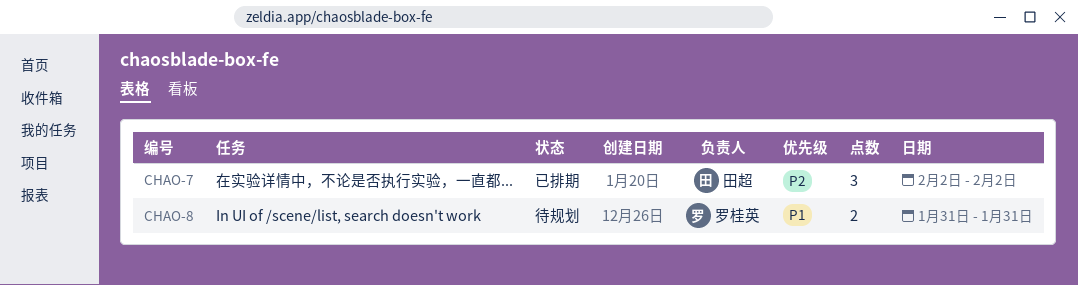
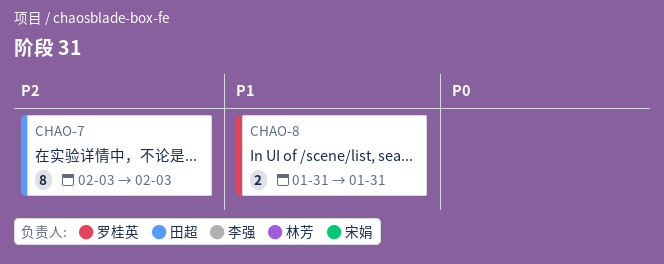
CHAO-7, estimate: 3 -> 8
CHAO-7, start: Feb 2 -> Feb 3
CHAO-7, due: Feb 2 -> Feb 3

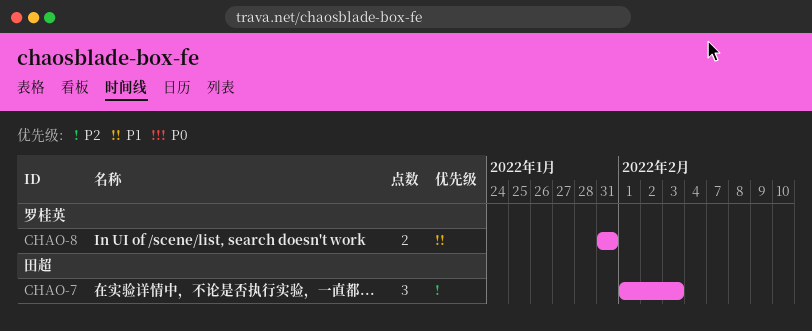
CHAO-7, estimate: 8 -> 3
CHAO-7, start: Feb 3 -> Feb 1

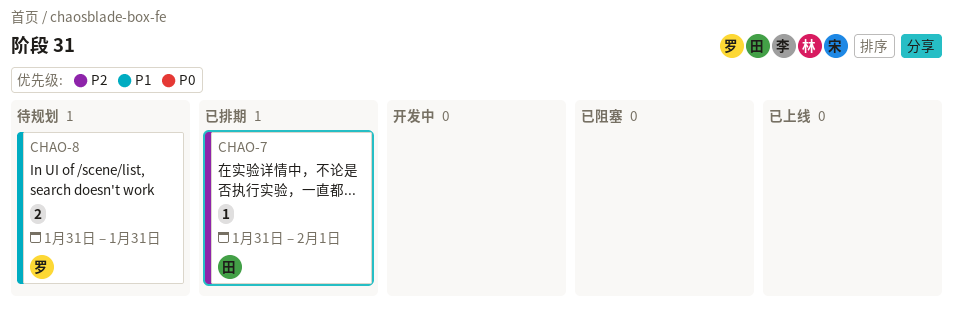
CHAO-7, estimate: 3 -> 1
CHAO-7, start: Feb 1 -> Jan 31
CHAO-7, due: Feb 3 -> Feb 1

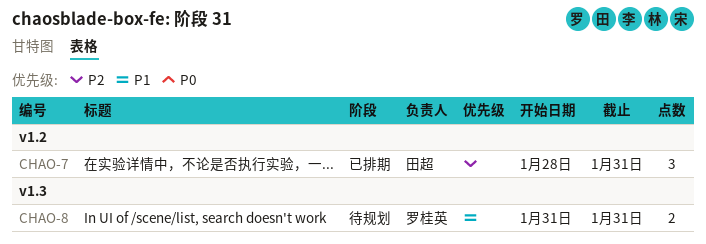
CHAO-7, estimate: 1 -> 3
CHAO-7, start: Jan 31 -> Jan 28
CHAO-7, due: Feb 1 -> Jan 31

